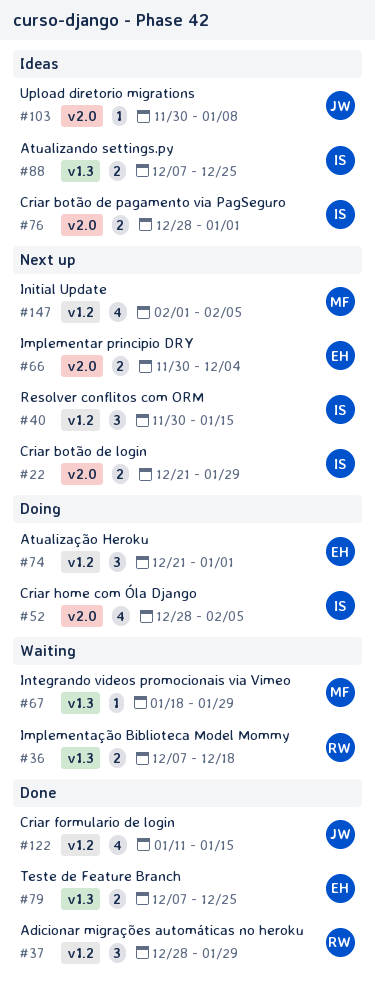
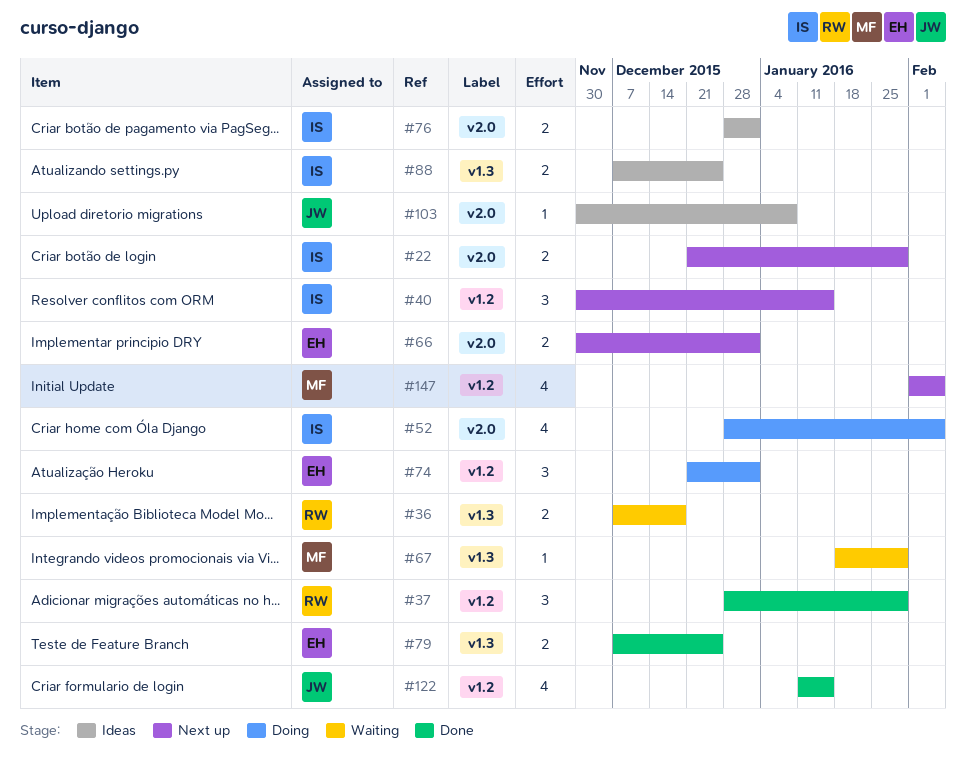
#66, due: Dec 4 -> Jan 1

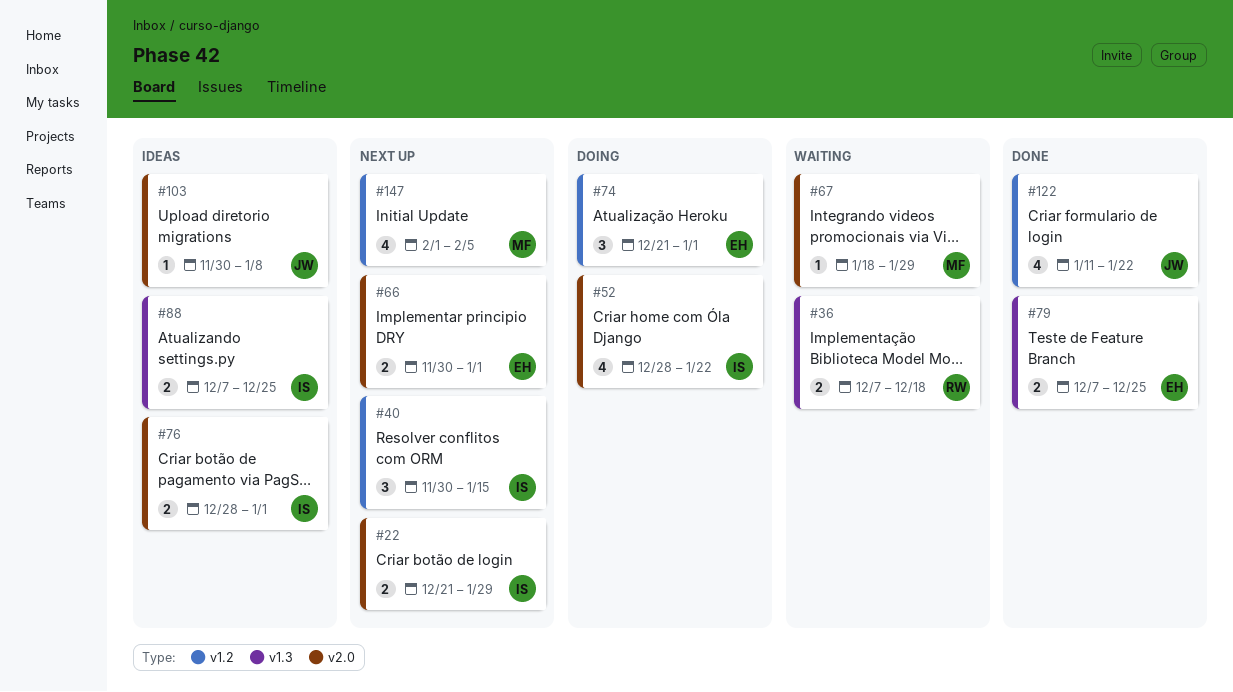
#37: present -> none
#52, due: Feb 5 -> Jan 22
#67, label: v1.3 -> v2.0
#122, due: Jan 15 -> Jan 22

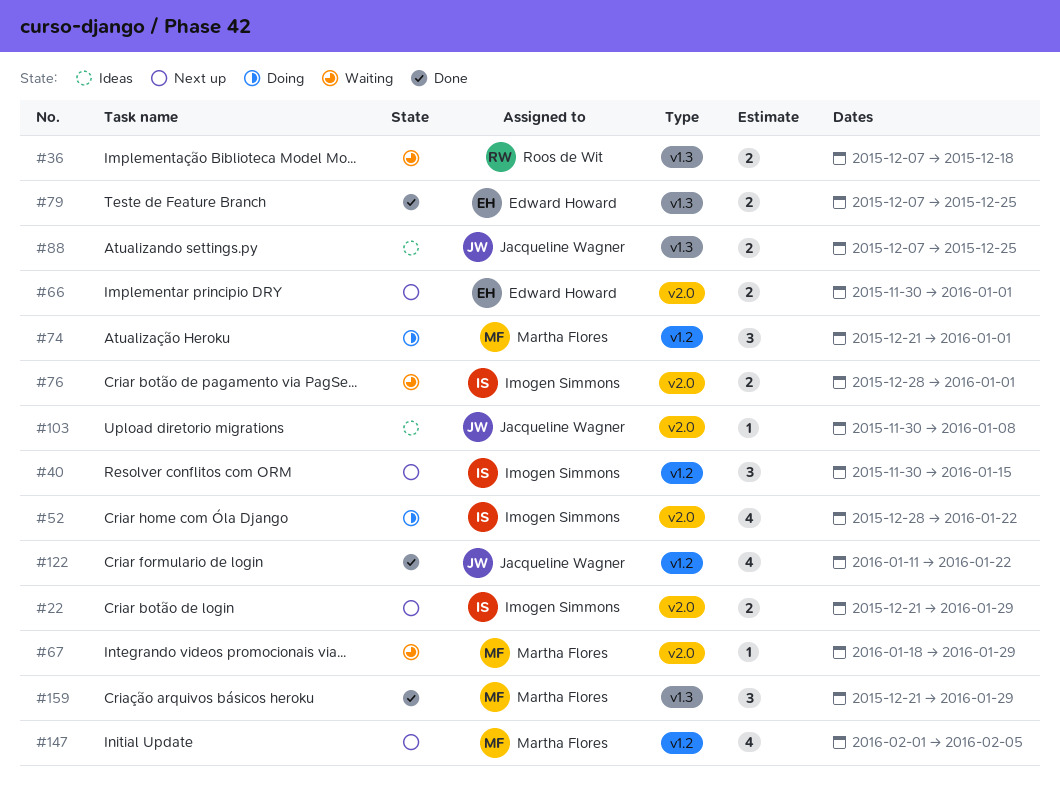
#74, owner: Edward Howard -> Martha Flores
#76, status: Ideas -> Waiting
#88, owner: Imogen Simmons -> Jacqueline Wagner
#159: none -> present

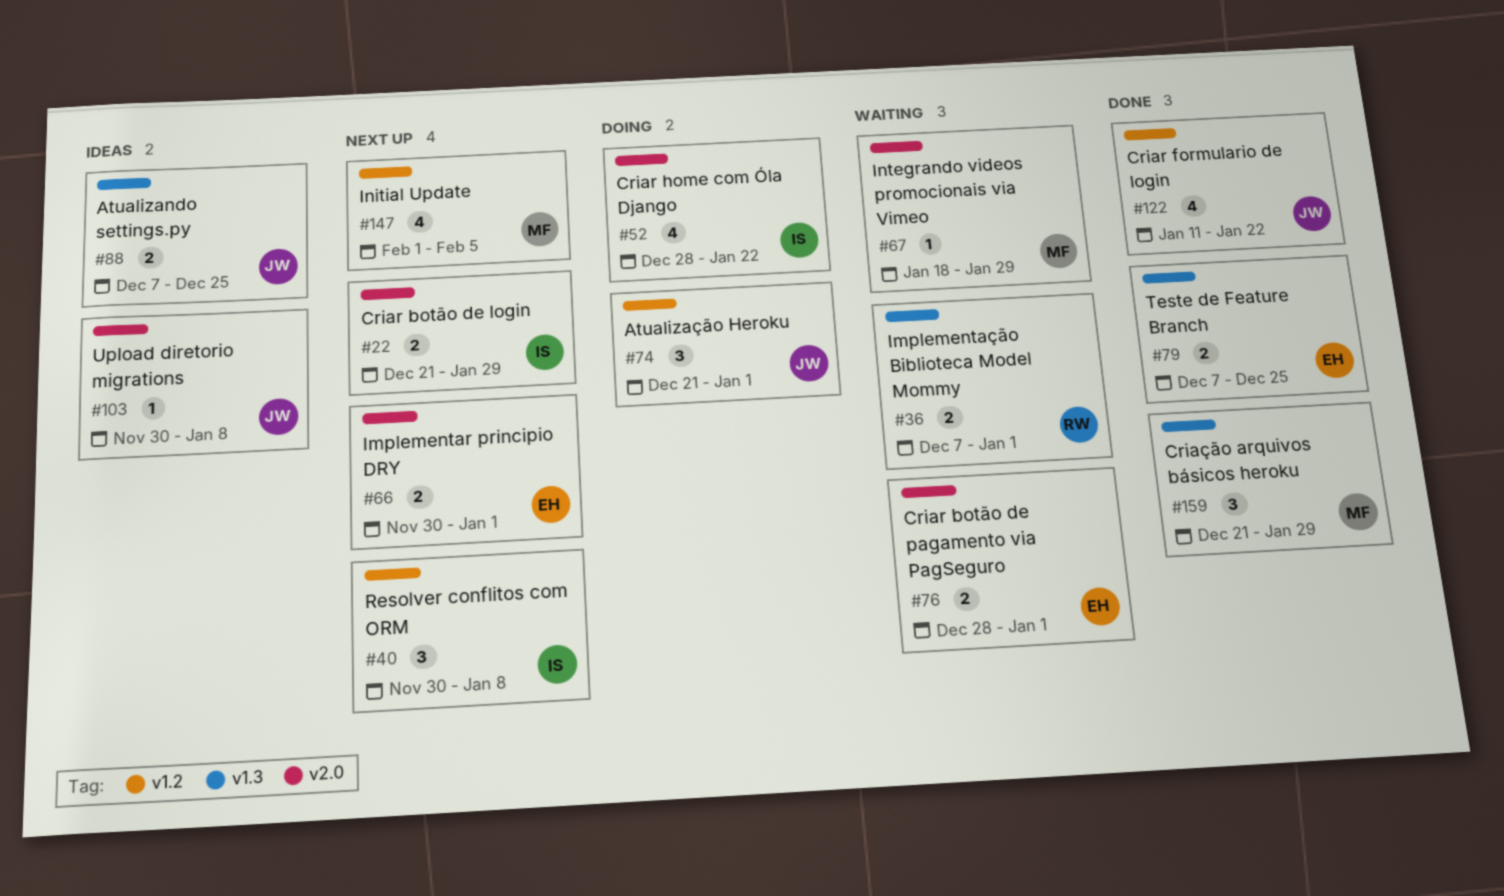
#36, due: Dec 18 -> Jan 1
#40, due: Jan 15 -> Jan 8
#74, owner: Martha Flores -> Jacqueline Wagner
#76, owner: Imogen Simmons -> Edward Howard

